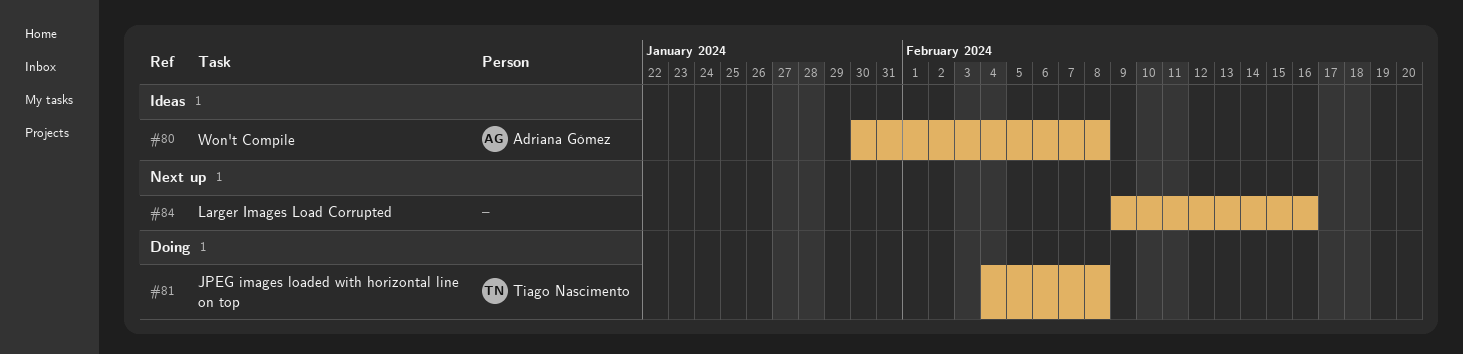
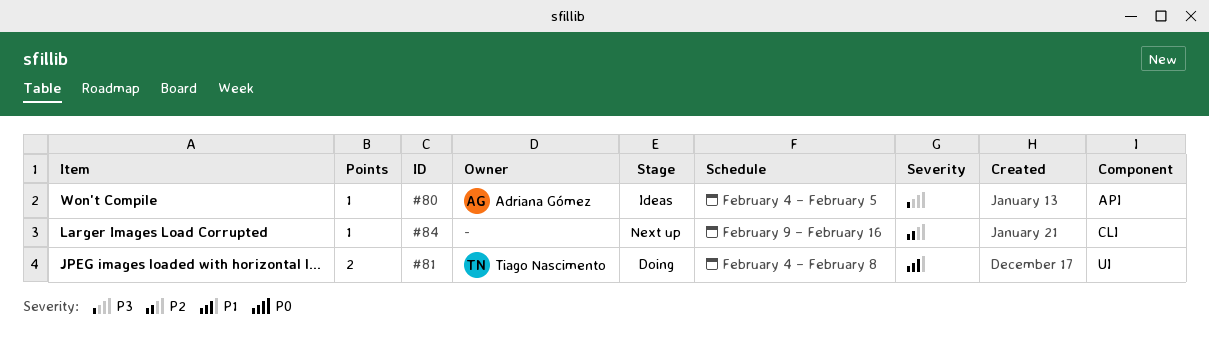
#80, start: Jan 30 -> Feb 4
#80, due: Feb 8 -> Feb 5

